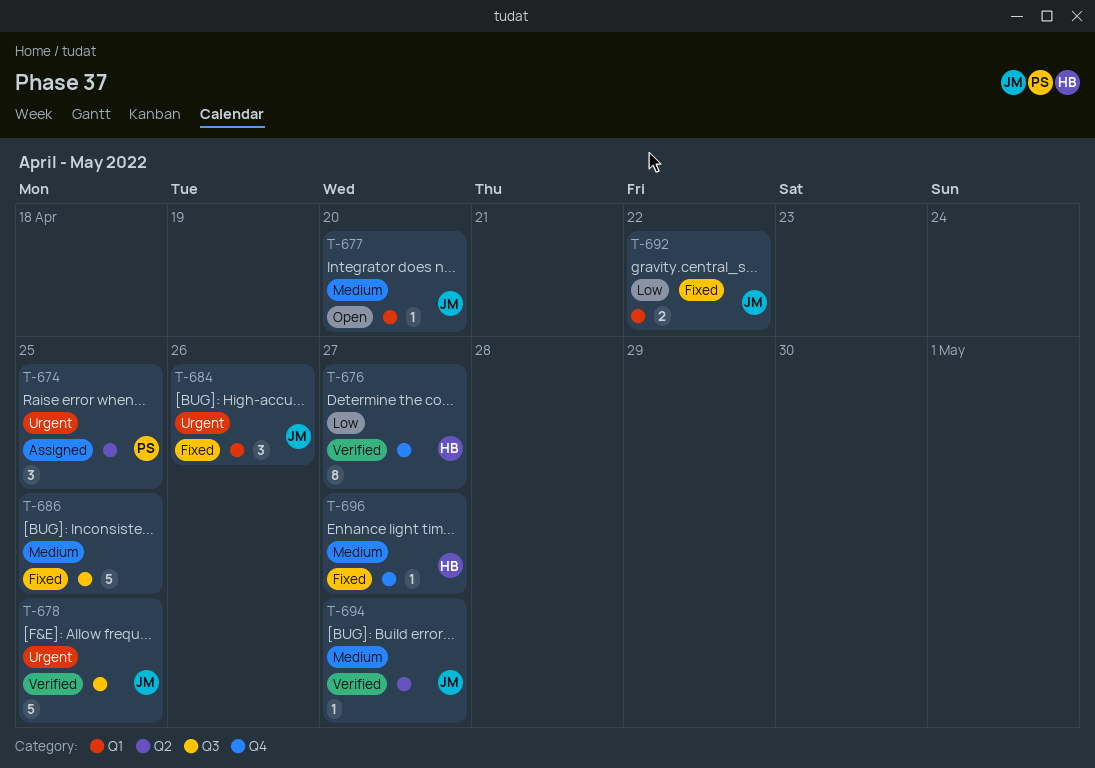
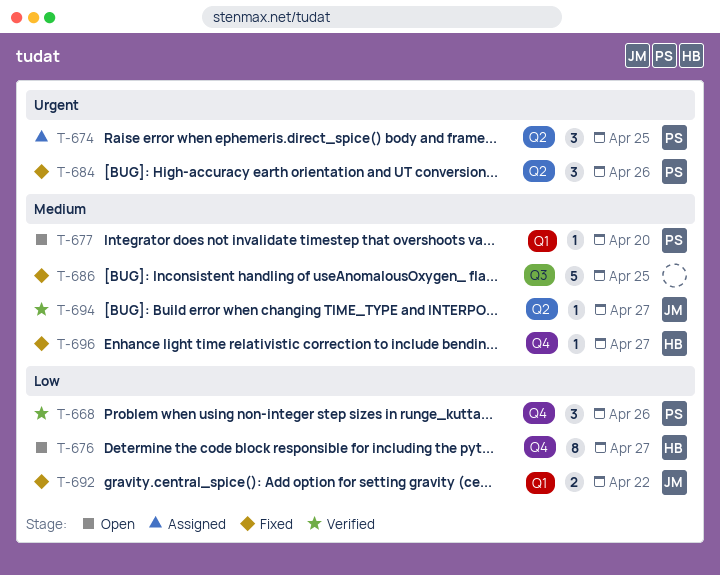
T-668: none -> present
T-676, status: Verified -> Open
T-677, owner: JM -> PS
T-678: present -> none
T-684, owner: JM -> PS
T-684, label: Q1 -> Q2

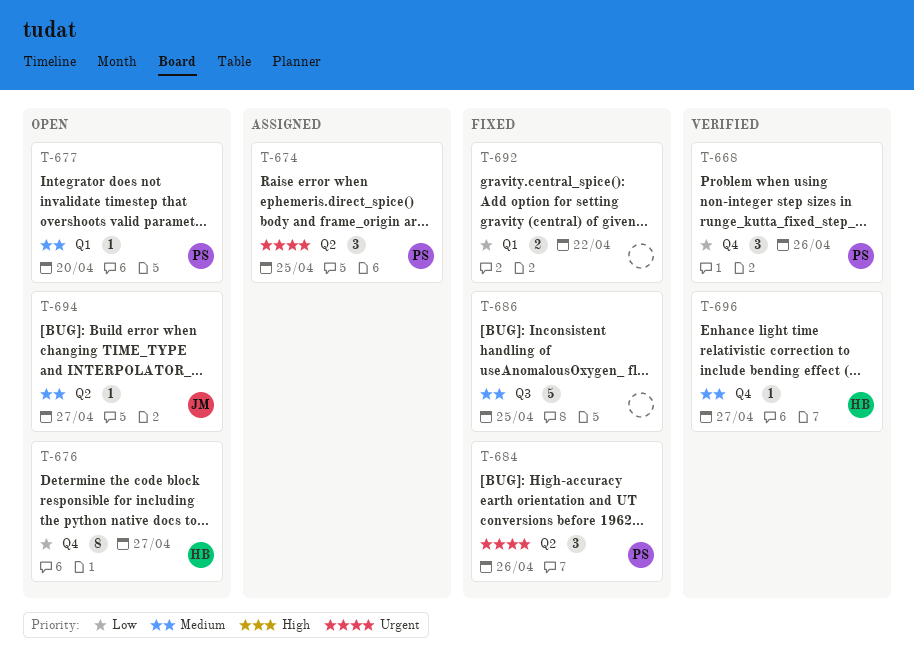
T-692, owner: JM -> none
T-694, status: Verified -> Open
T-696, status: Fixed -> Verified

